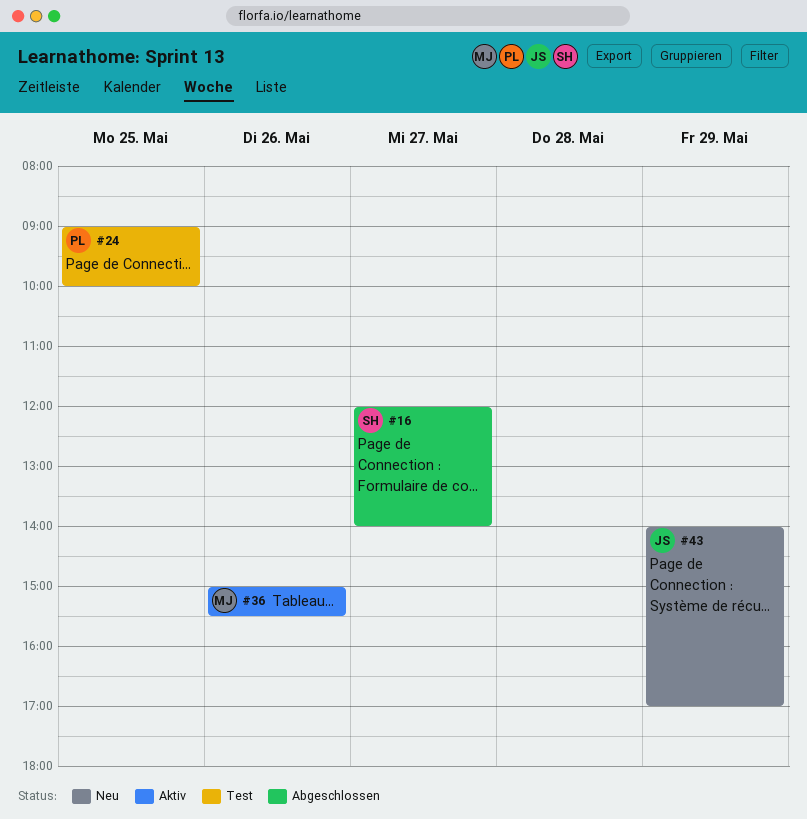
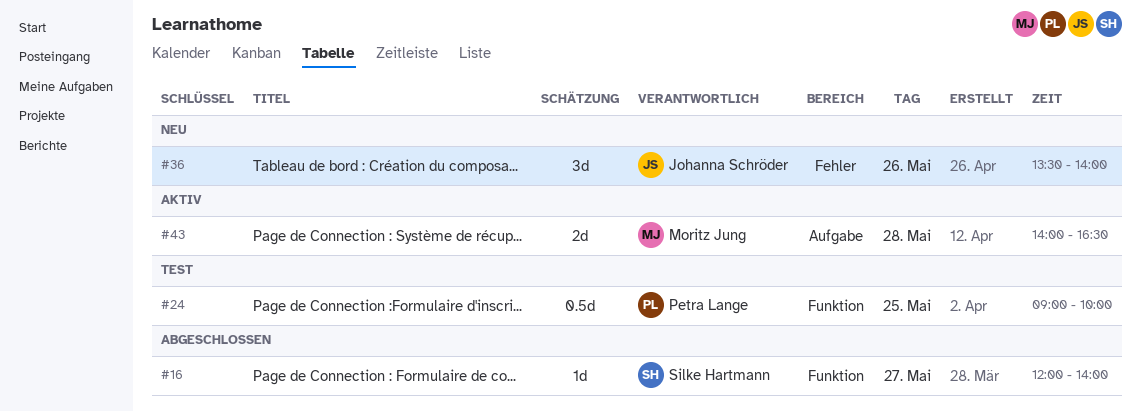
#36, status: Aktiv -> Neu
#36, owner: Moritz Jung -> Johanna Schröder
#36, begins: 15:00 -> 13:30
#36, ends: 15:30 -> 14:00
#43, status: Neu -> Aktiv
#43, owner: Johanna Schröder -> Moritz Jung
#43, day: May 29 -> May 28
#43, ends: 17:00 -> 16:30

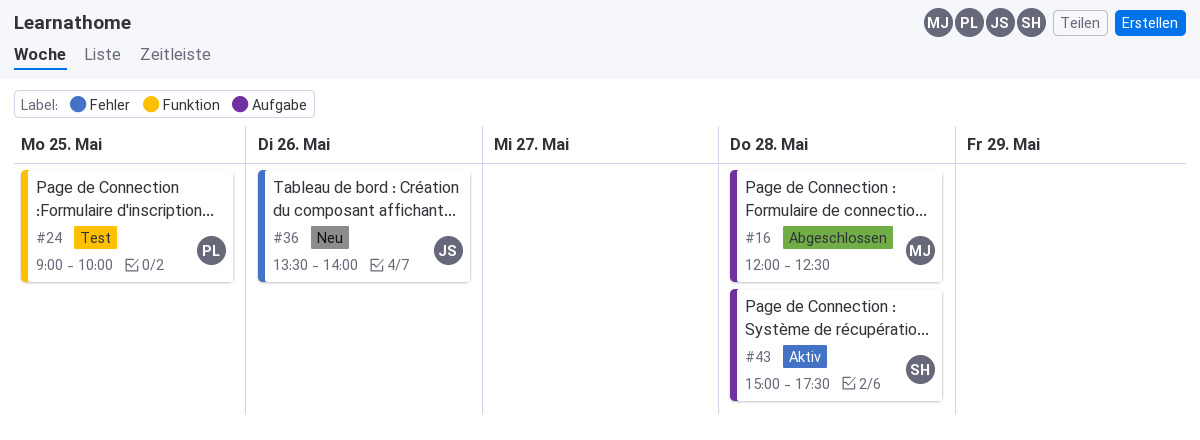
#16, owner: Silke Hartmann -> Moritz Jung
#16, label: Funktion -> Aufgabe
#16, day: May 27 -> May 28
#16, ends: 14:00 -> 12:30
#43, owner: Moritz Jung -> Silke Hartmann
#43, begins: 14:00 -> 15:00
#43, ends: 16:30 -> 17:30

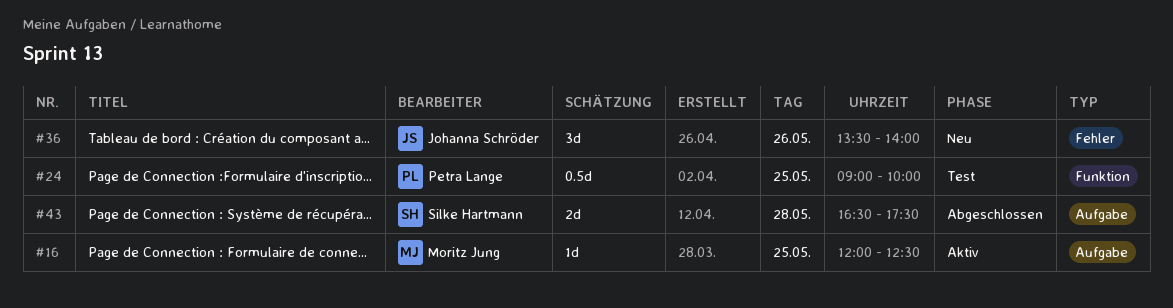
#16, status: Abgeschlossen -> Aktiv
#16, day: May 28 -> May 25
#43, status: Aktiv -> Abgeschlossen
#43, begins: 15:00 -> 16:30

